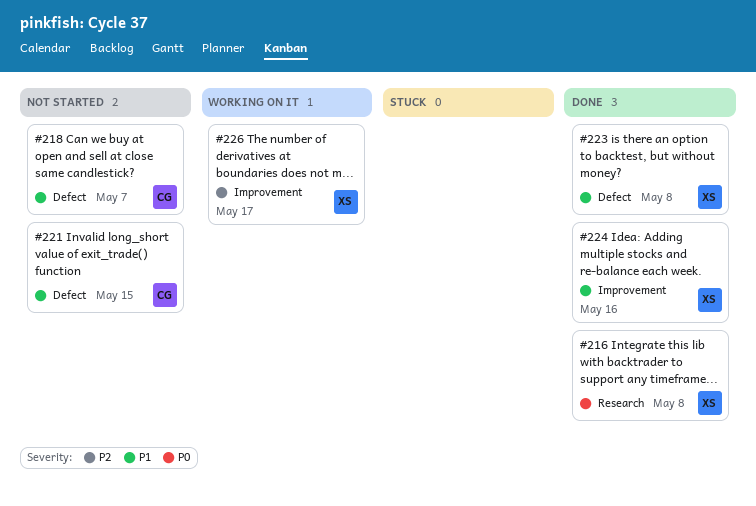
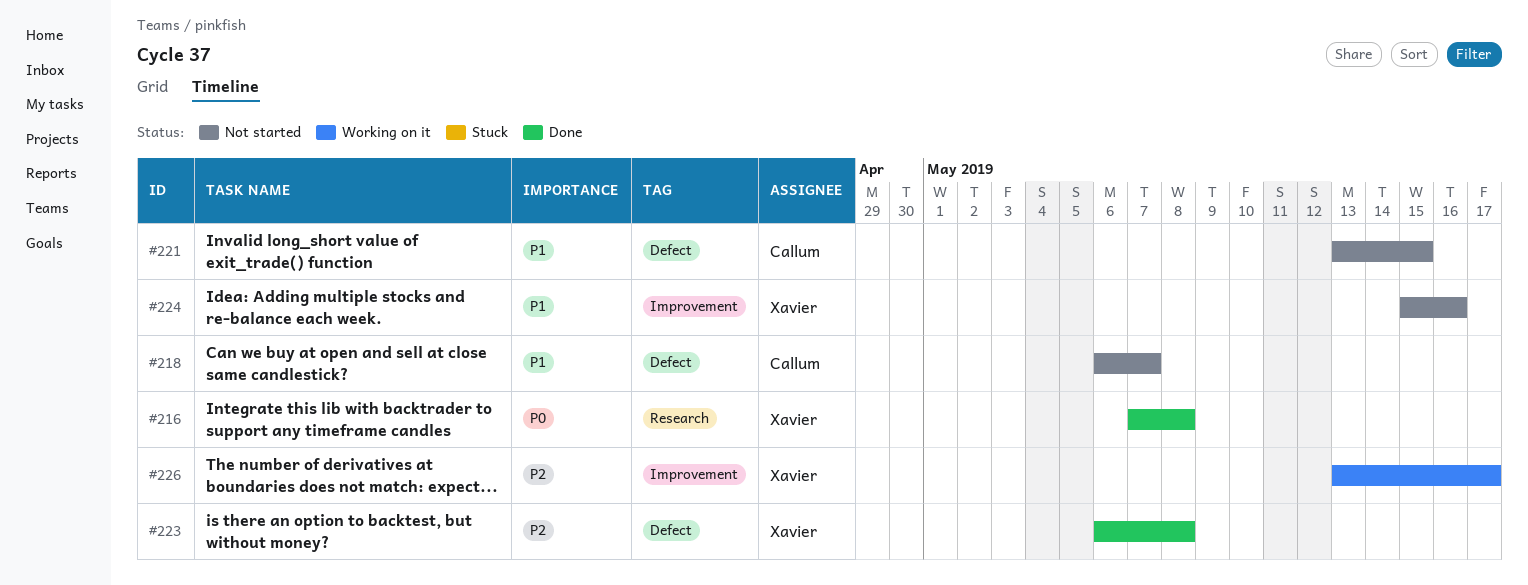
#223, priority: P1 -> P2
#224, status: Done -> Not started

